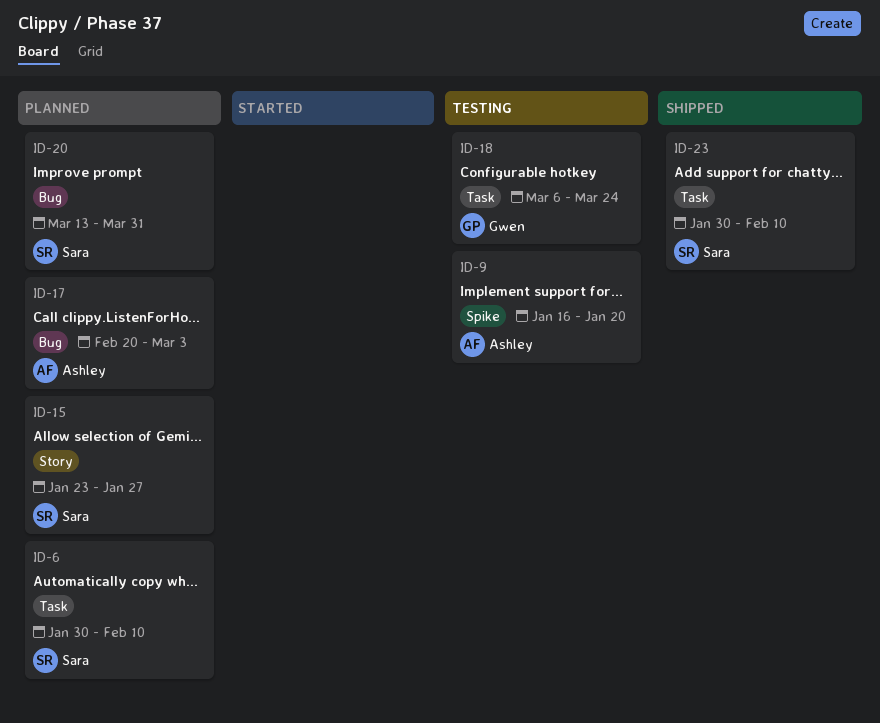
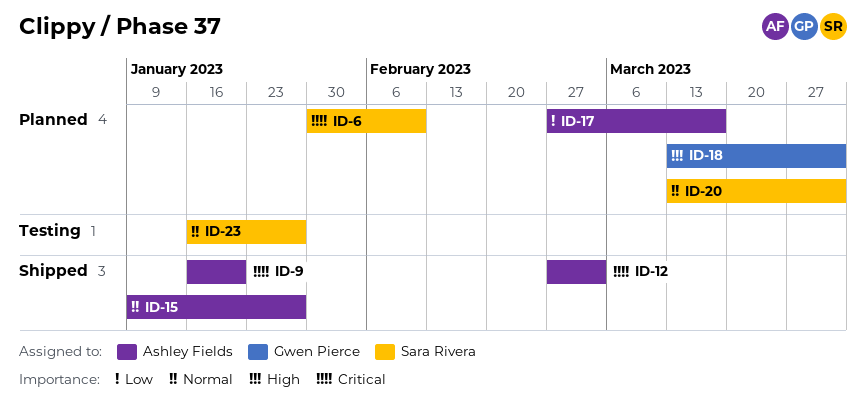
ID-9, status: Testing -> Shipped
ID-12: none -> present
ID-15, status: Planned -> Shipped
ID-15, owner: Sara Rivera -> Ashley Fields
ID-15, start: Jan 23 -> Jan 9
ID-17, start: Feb 20 -> Feb 27
ID-17, due: Mar 3 -> Mar 17
ID-18, status: Testing -> Planned
ID-18, start: Mar 6 -> Mar 13
ID-18, due: Mar 24 -> Mar 31
ID-23, status: Shipped -> Testing
ID-23, start: Jan 30 -> Jan 16
ID-23, due: Feb 10 -> Jan 27

